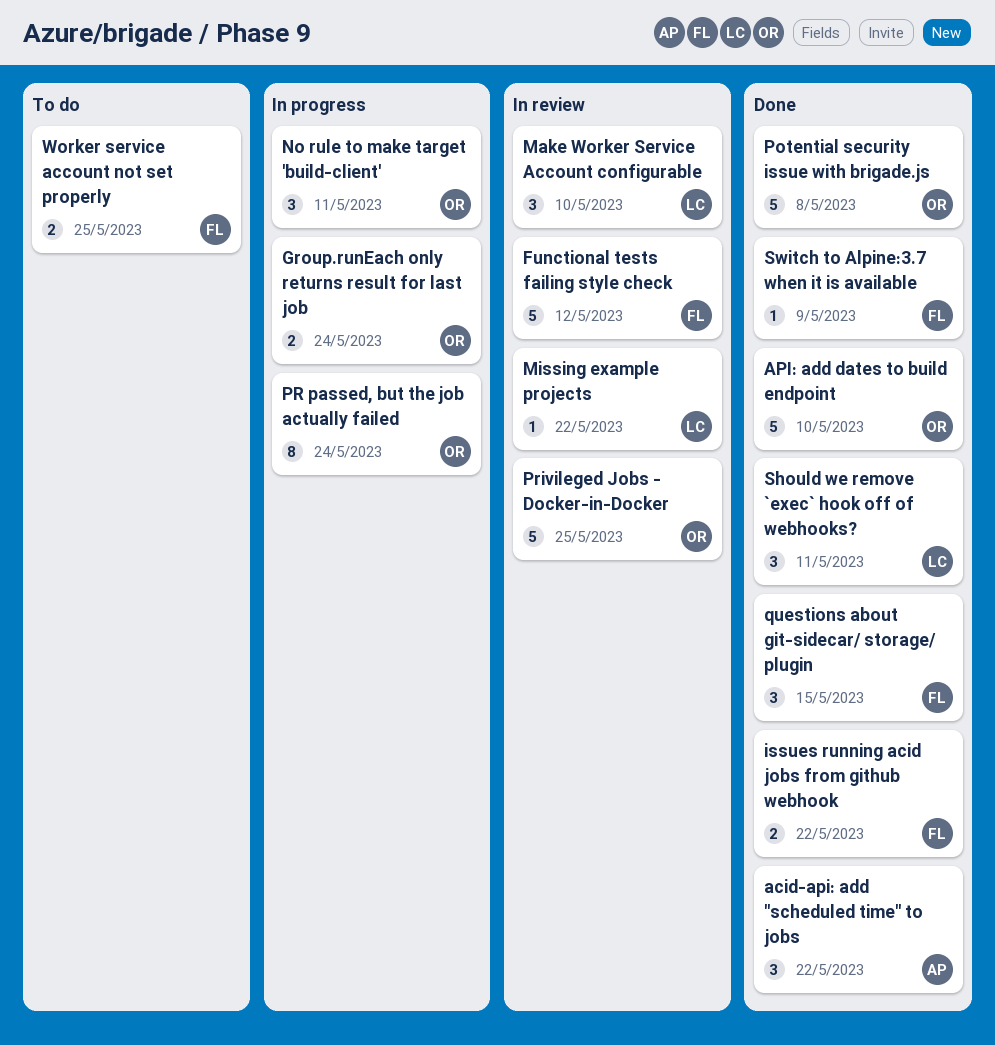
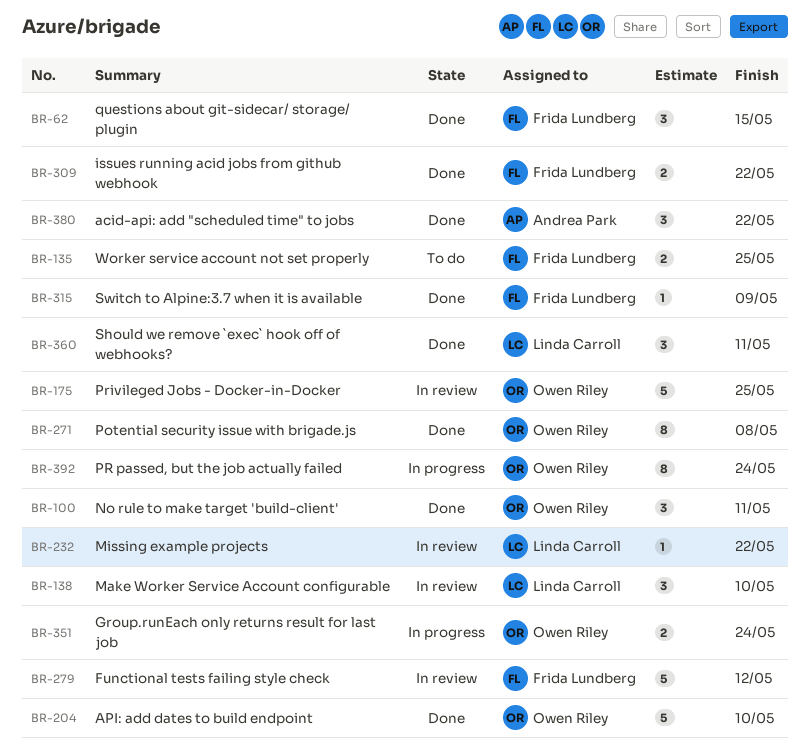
No rule to make target 'build-client', status: In progress -> Done
Potential security issue with brigade.js, estimate: 5 -> 8

